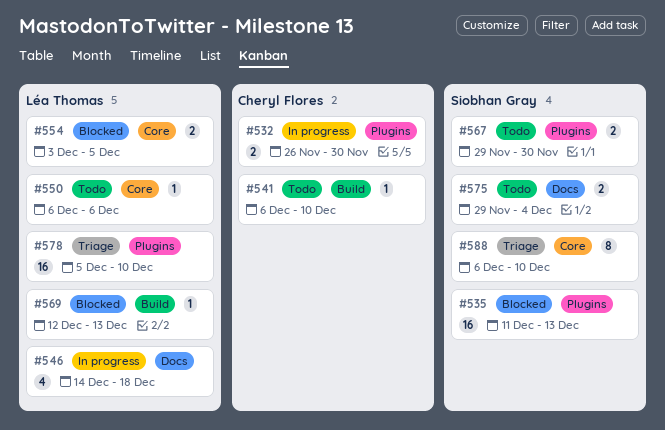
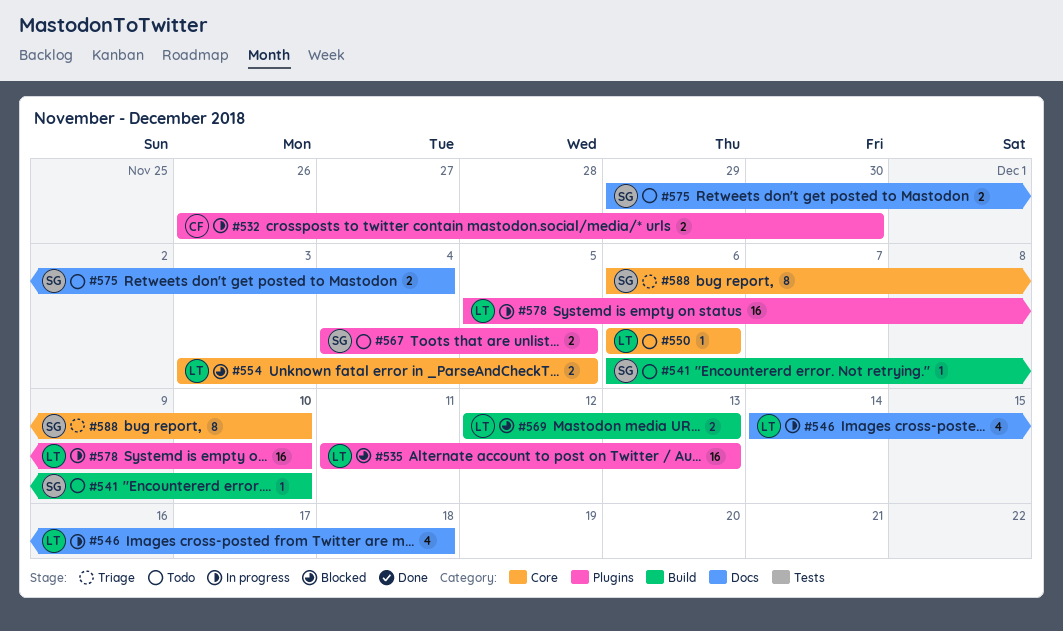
#535, owner: Siobhan Gray -> Léa Thomas
#541, owner: Cheryl Flores -> Siobhan Gray
#567, start: Nov 29 -> Dec 4
#567, due: Nov 30 -> Dec 5
#569, estimate: 1 -> 2
#578, status: Triage -> In progress

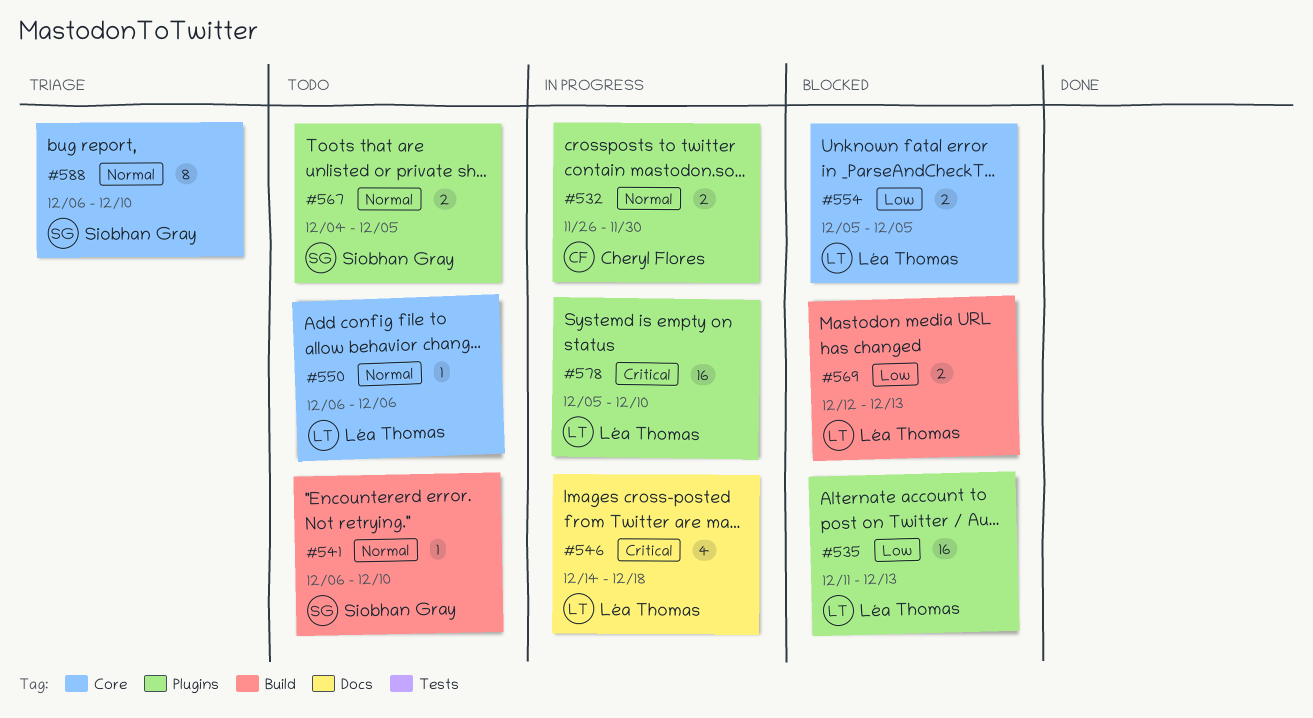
#554, start: Dec 3 -> Dec 5
#575: present -> none

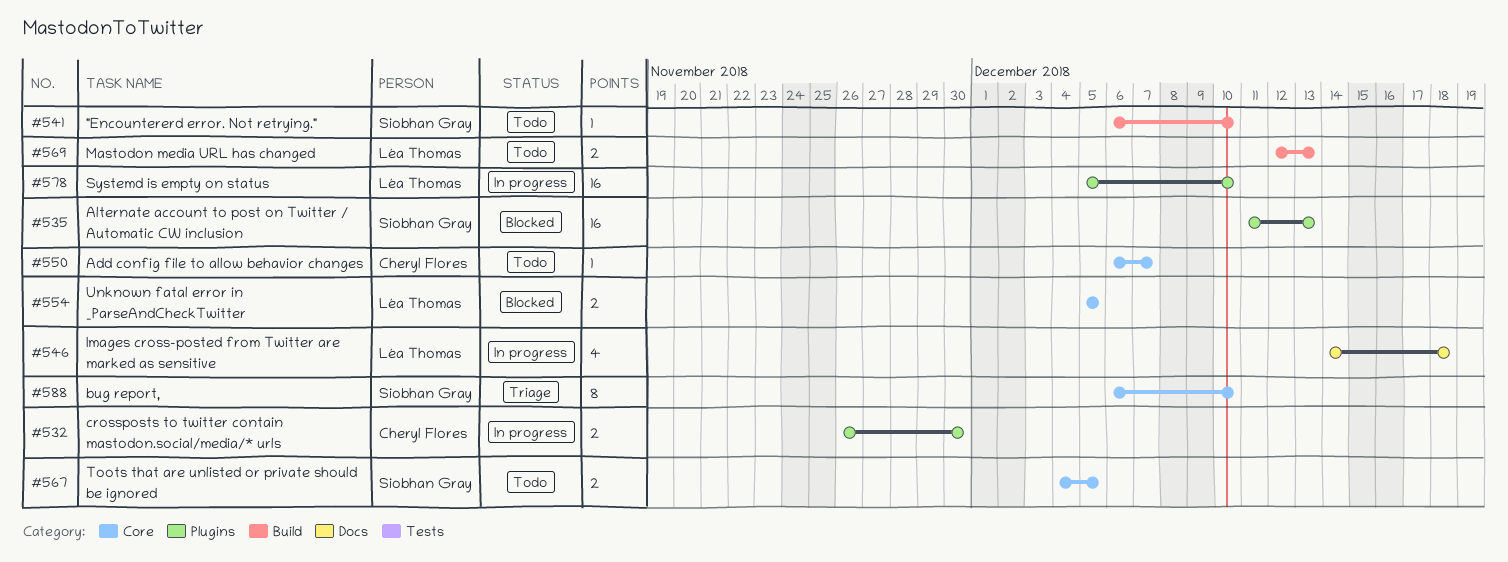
#535, owner: Léa Thomas -> Siobhan Gray
#550, owner: Léa Thomas -> Cheryl Flores
#550, due: Dec 6 -> Dec 7
#567, label: Plugins -> Core
#569, status: Blocked -> Todo

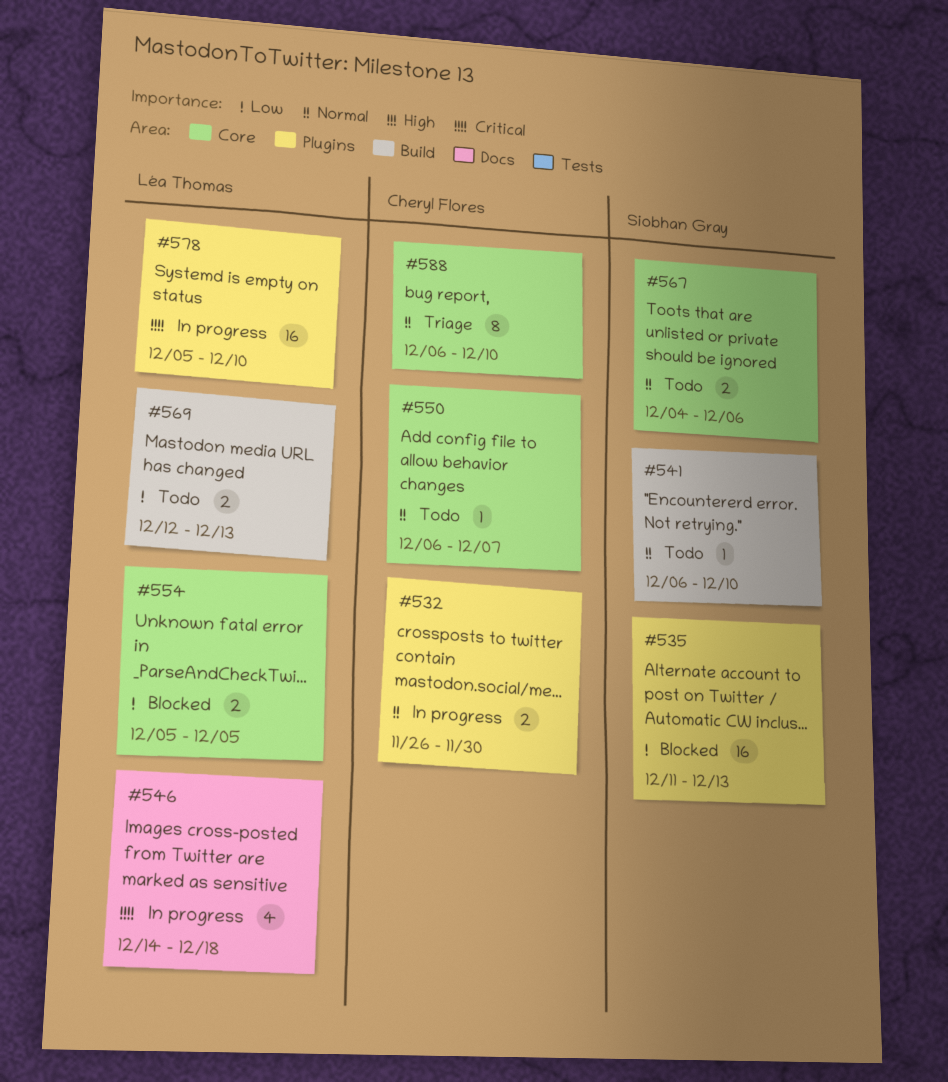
#567, due: Dec 5 -> Dec 6
#588, owner: Siobhan Gray -> Cheryl Flores

